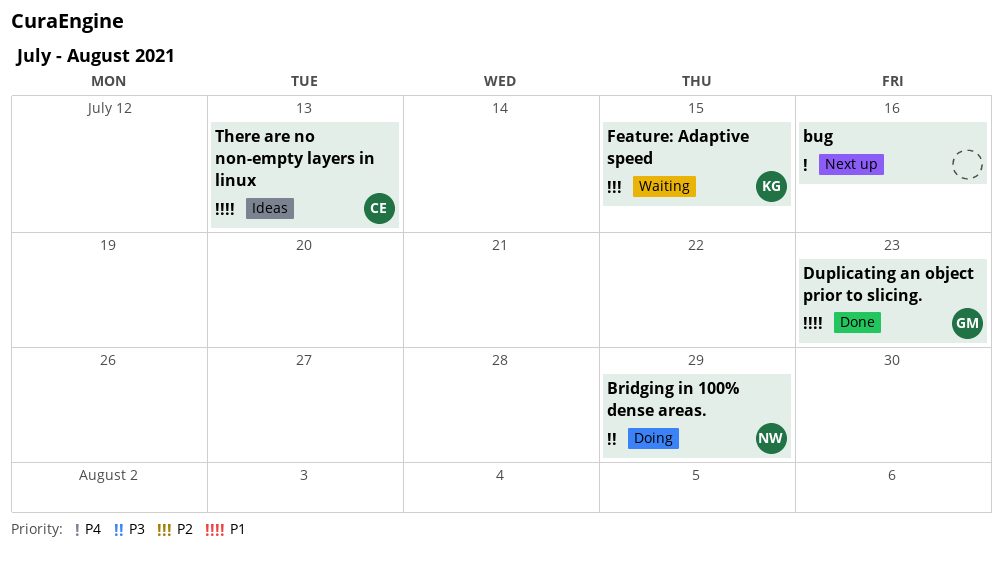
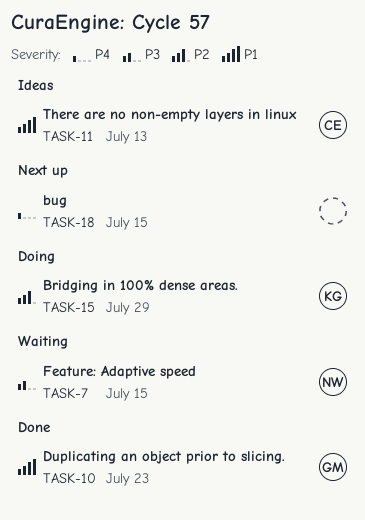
Bridging in 100% dense areas., owner: NW -> KG
Bridging in 100% dense areas., priority: P3 -> P2
bug, due: Jul 16 -> Jul 15
Feature: Adaptive speed, owner: KG -> NW
Feature: Adaptive speed, priority: P2 -> P3

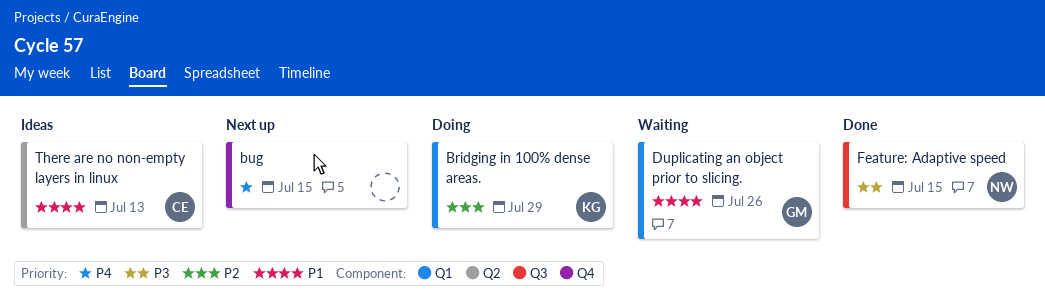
Duplicating an object prior to slicing., status: Done -> Waiting
Duplicating an object prior to slicing., due: Jul 23 -> Jul 26
Feature: Adaptive speed, status: Waiting -> Done

